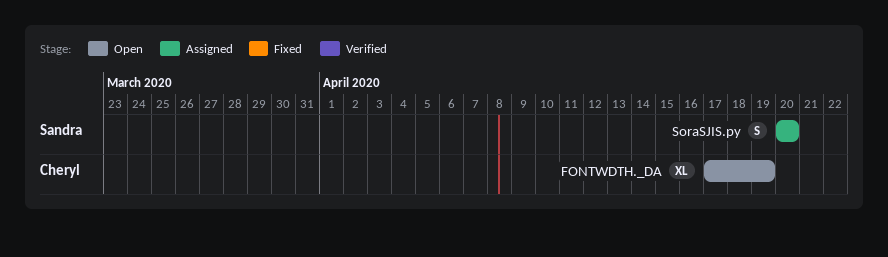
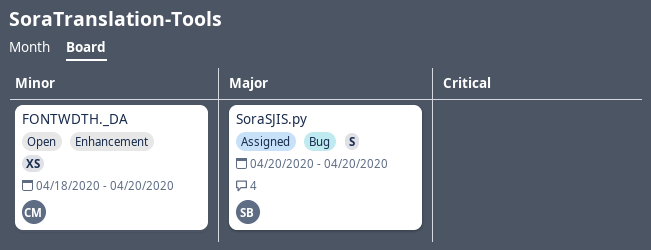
FONTWDTH._DA, estimate: XL -> XS
FONTWDTH._DA, start: Apr 17 -> Apr 18
FONTWDTH._DA, due: Apr 19 -> Apr 20

